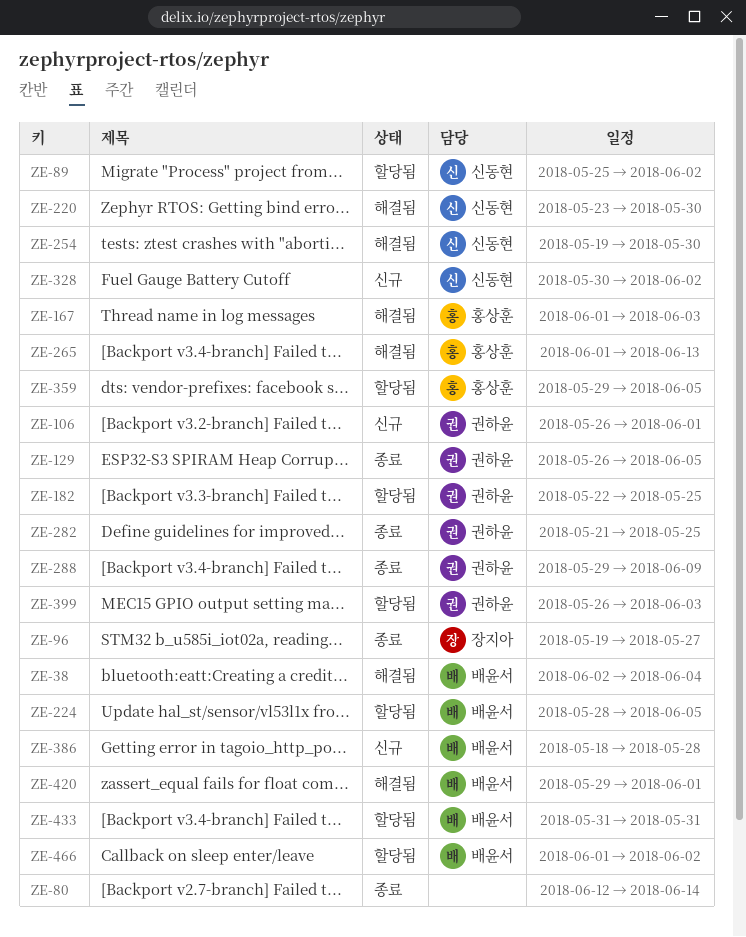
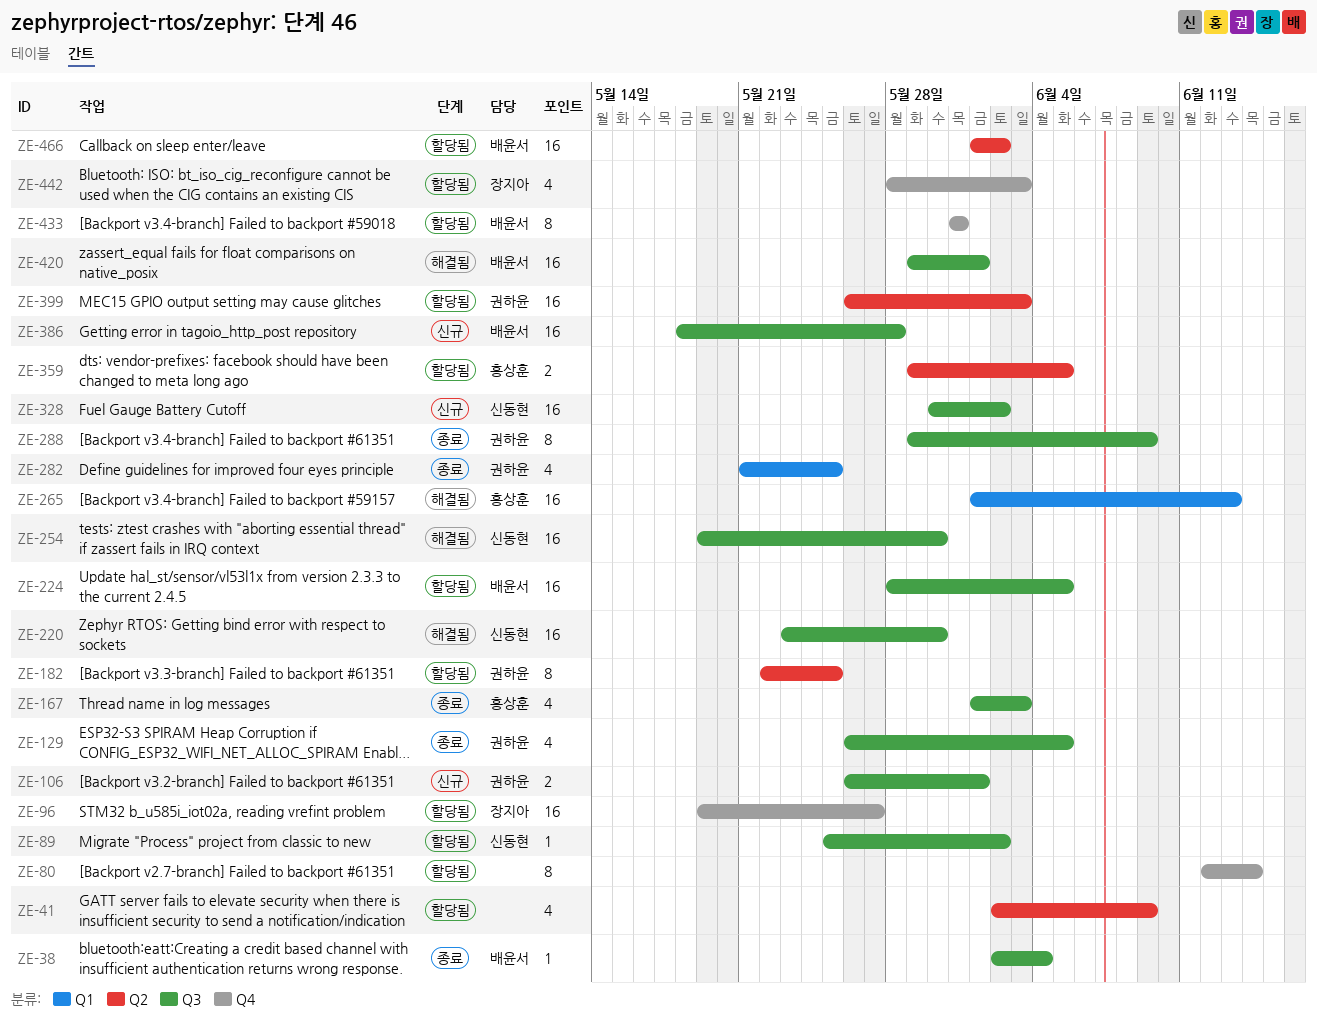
ZE-38, status: 해결됨 -> 종료
ZE-41: none -> present
ZE-80, status: 종료 -> 할당됨
ZE-96, status: 종료 -> 할당됨
ZE-167, status: 해결됨 -> 종료
ZE-442: none -> present

